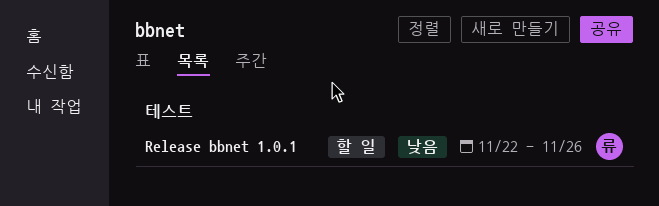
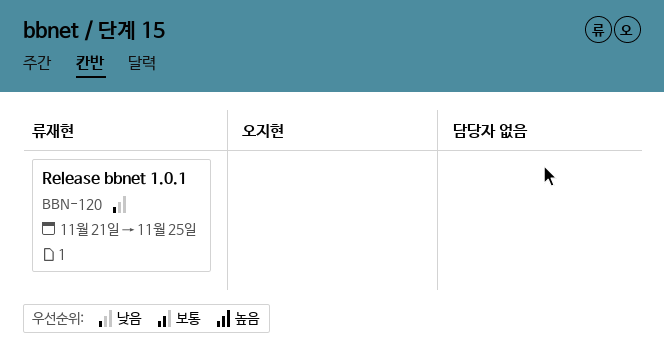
Release bbnet 1.0.1, start: Nov 22 -> Nov 21
Release bbnet 1.0.1, due: Nov 26 -> Nov 25

